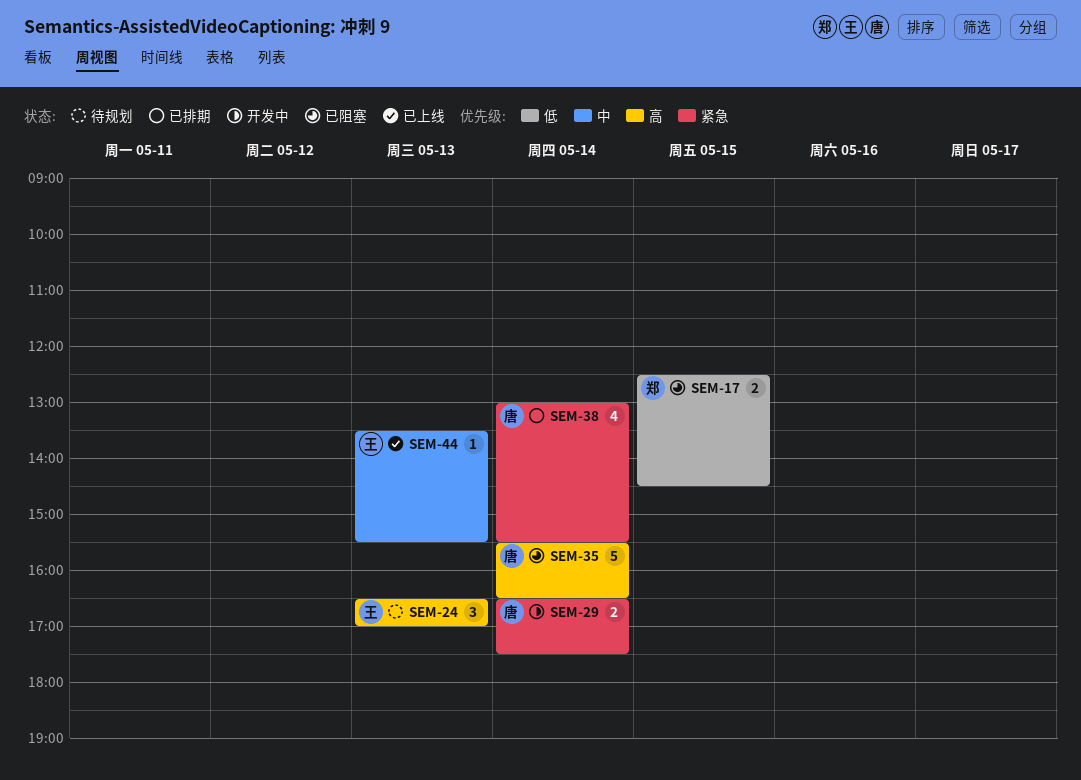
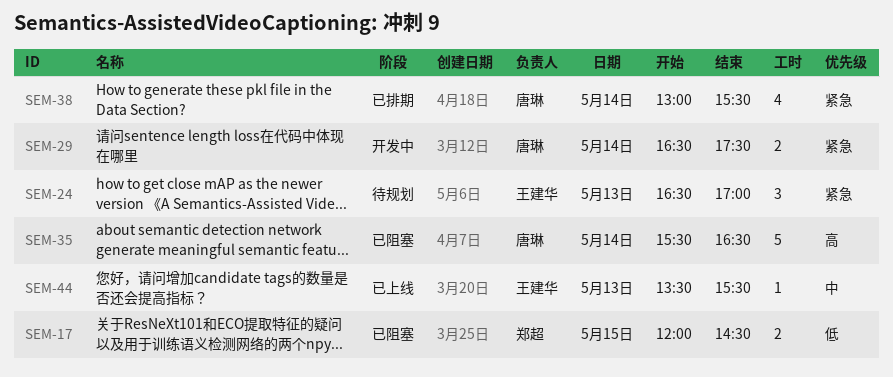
SEM-17, begins: 12:30 -> 12:00
SEM-24, priority: 高 -> 紧急

